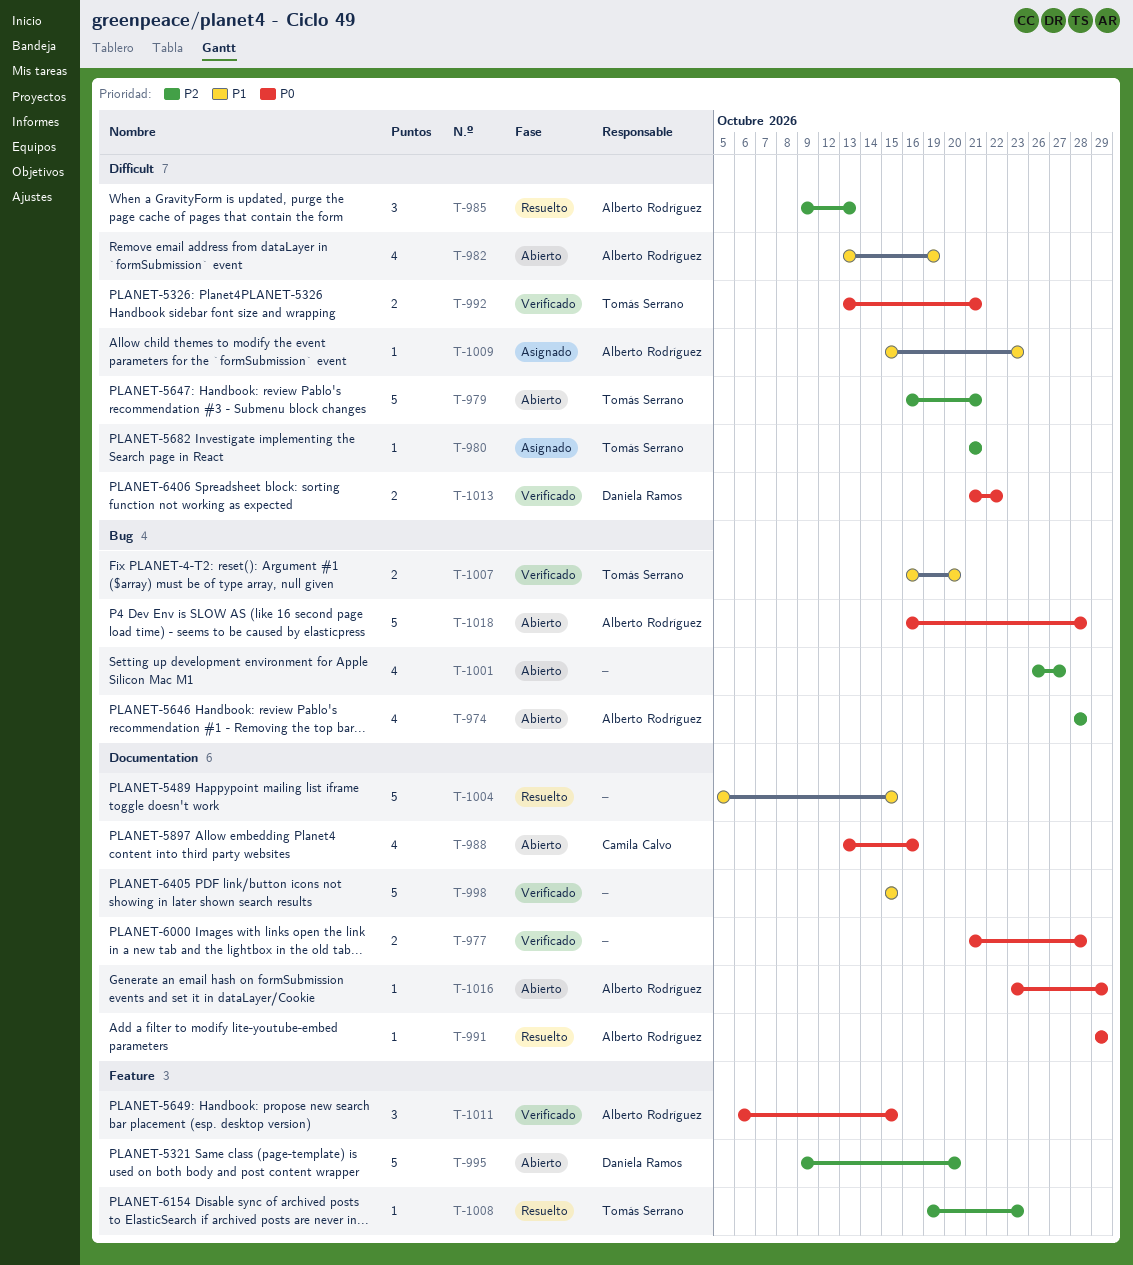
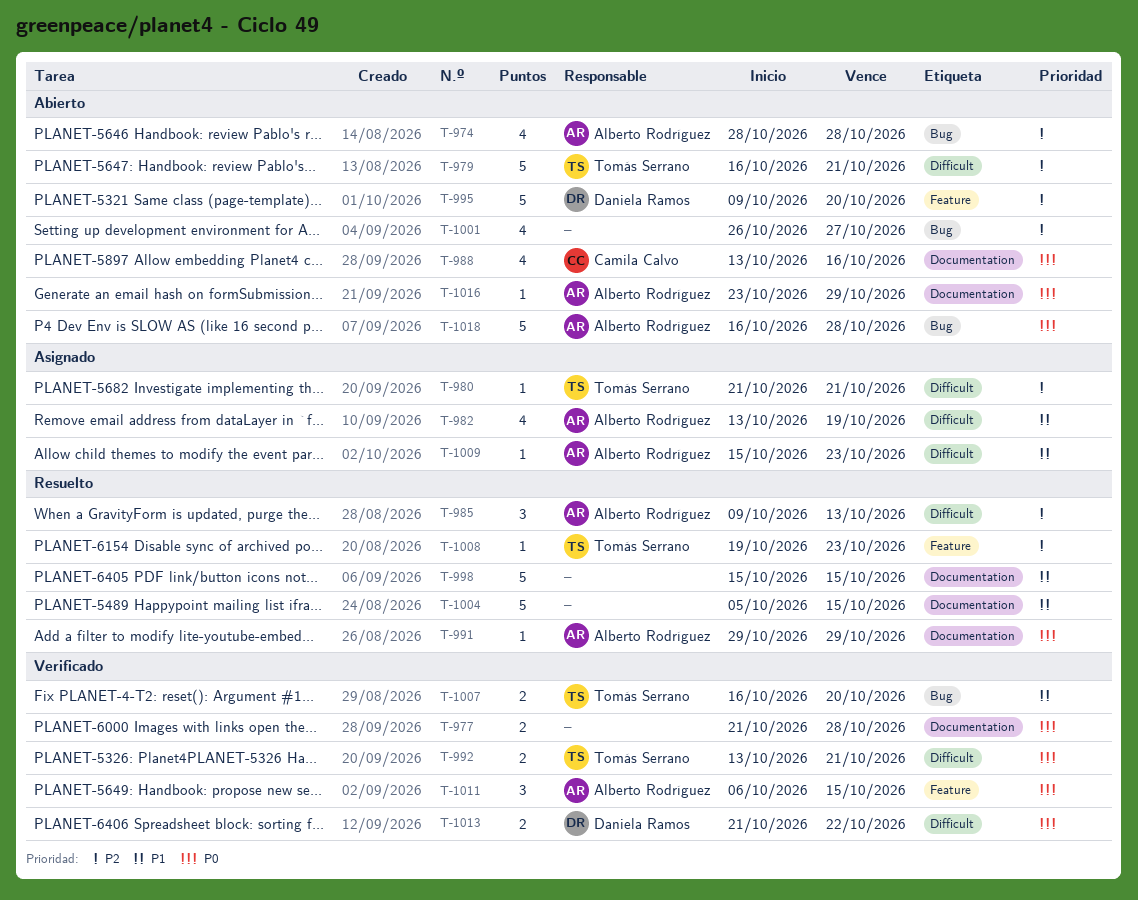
T-982, status: Abierto -> Asignado
T-998, status: Verificado -> Resuelto

